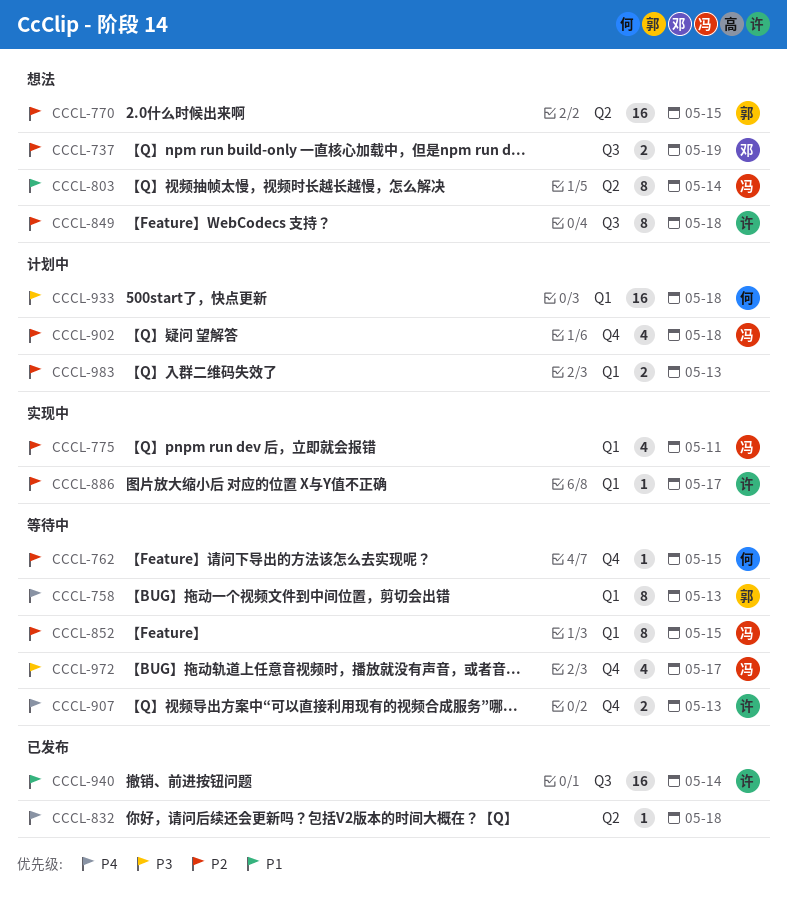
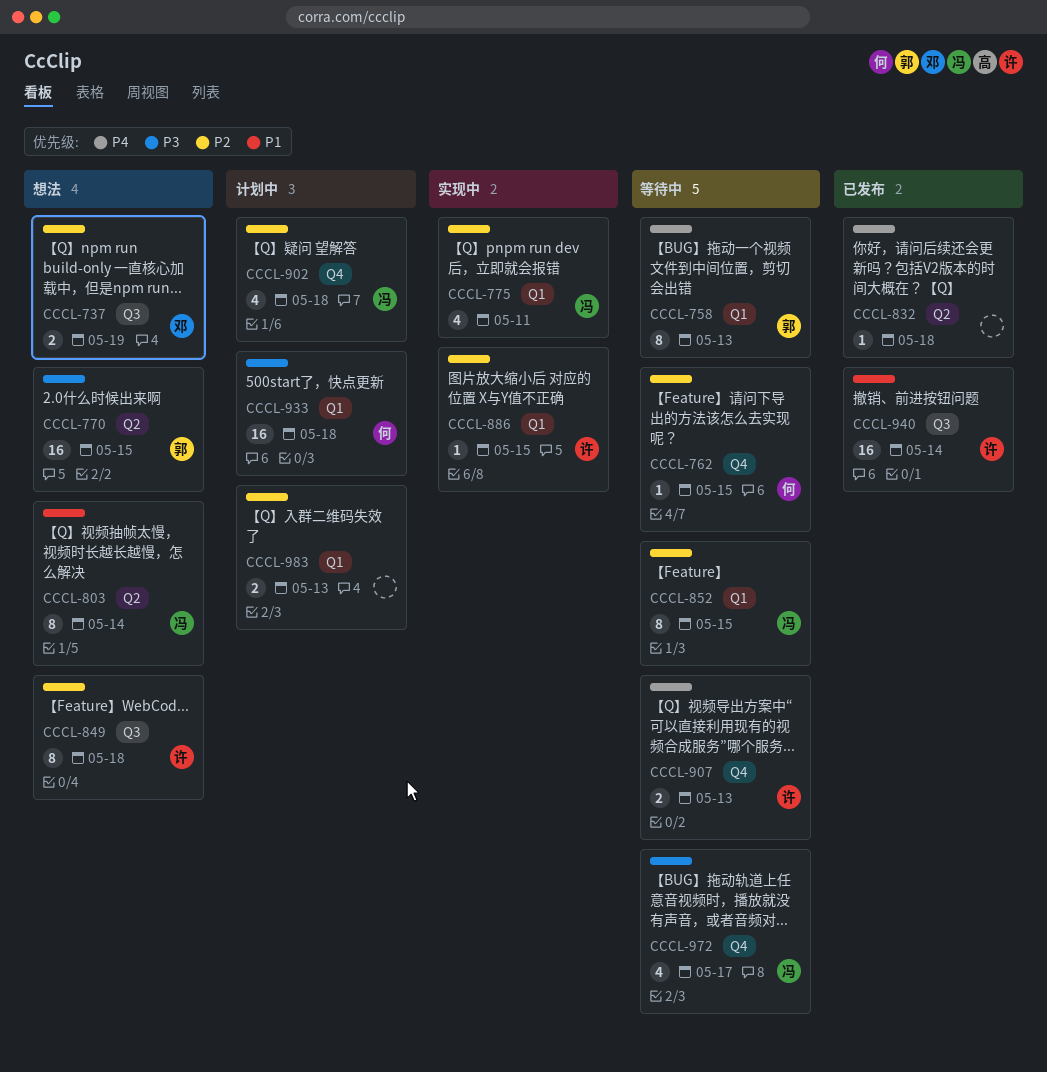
CCCL-770, priority: P2 -> P3
CCCL-886, due: May 17 -> May 15

